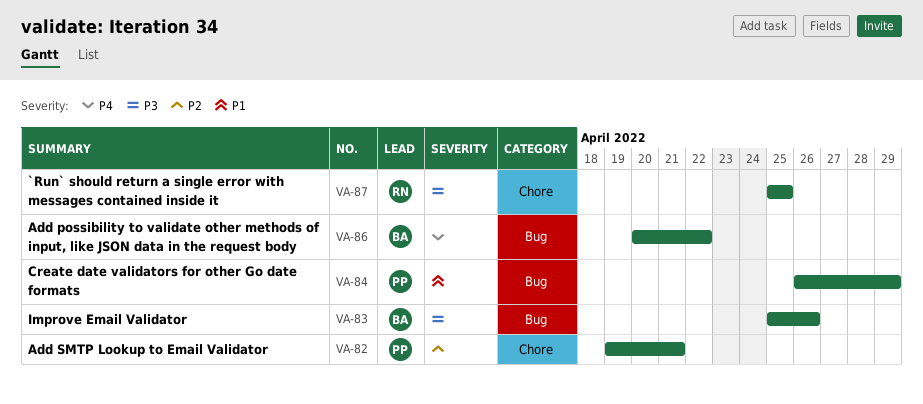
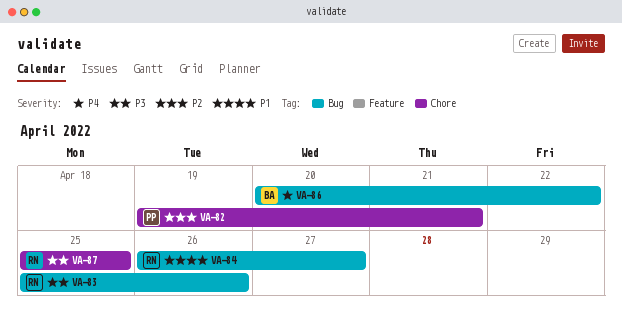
VA-83, owner: BA -> RN
VA-84, owner: PP -> RN
VA-84, due: Apr 29 -> Apr 27

